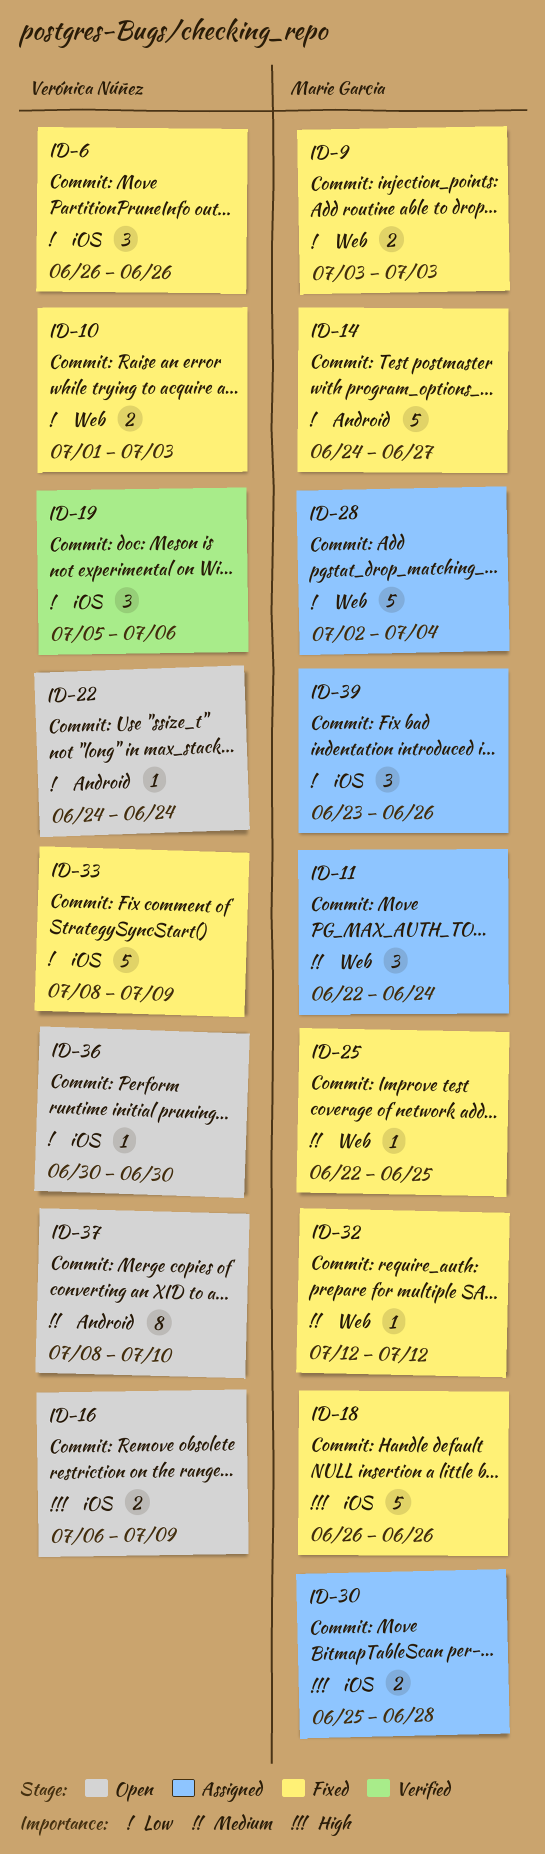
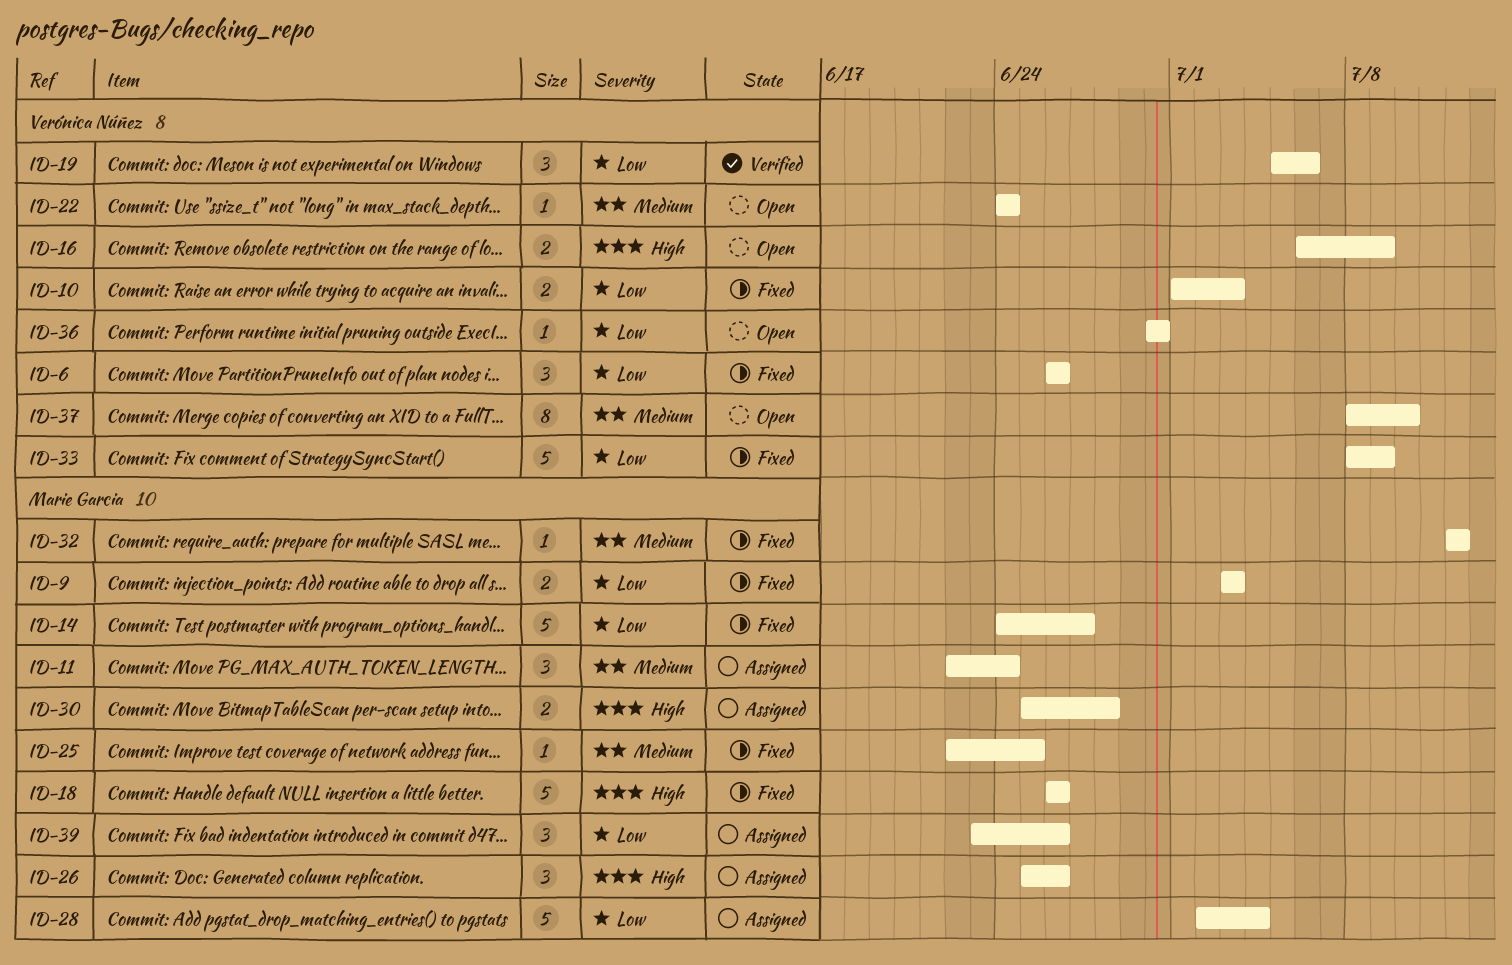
ID-22, priority: Low -> Medium
ID-26: none -> present

